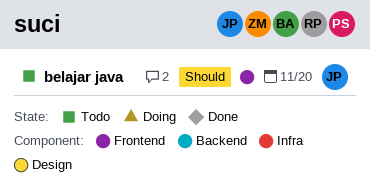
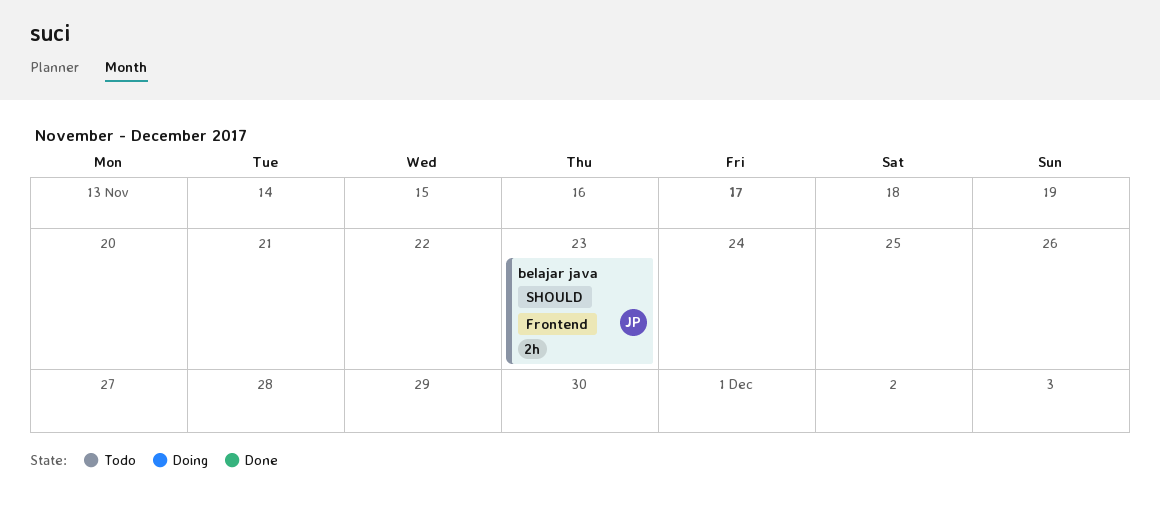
belajar java, due: Nov 20 -> Nov 23

